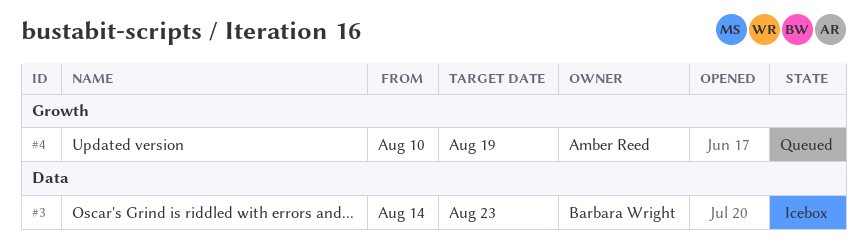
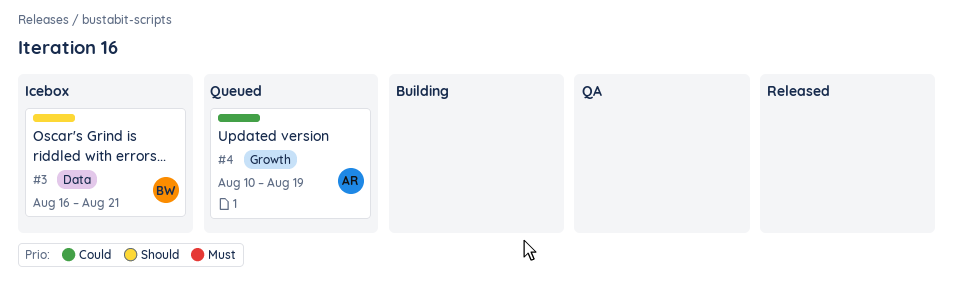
#3, start: Aug 14 -> Aug 16
#3, due: Aug 23 -> Aug 21

